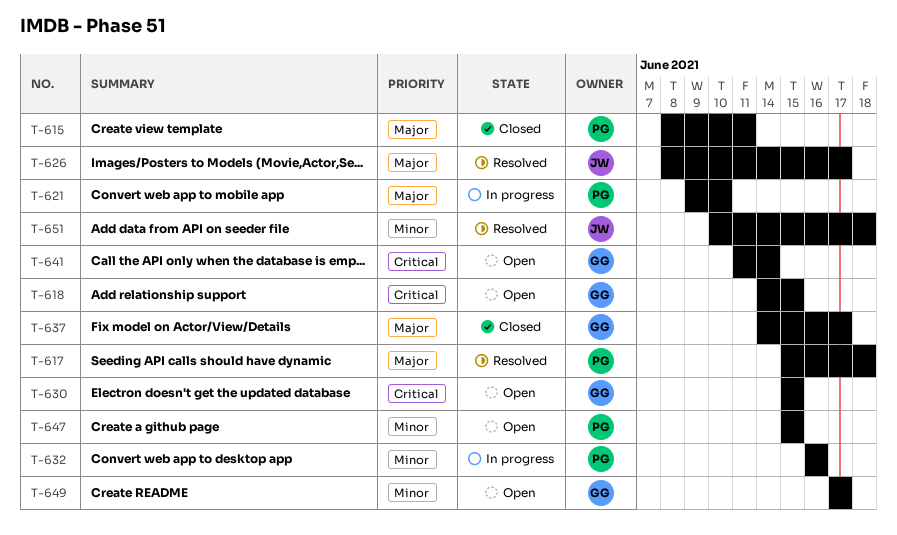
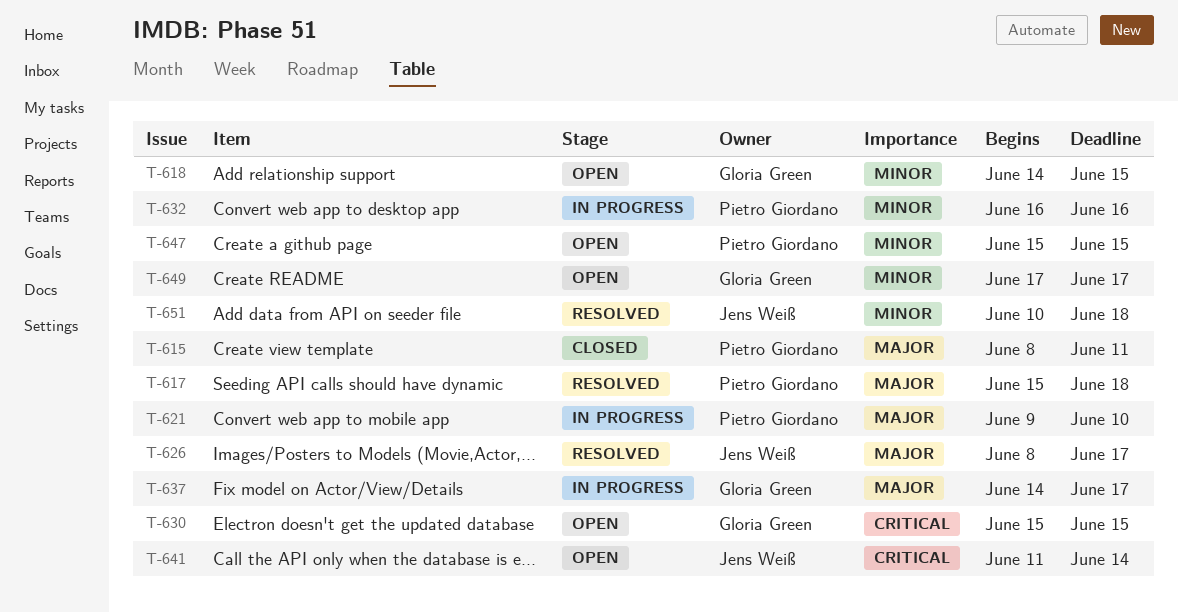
T-618, priority: Critical -> Minor
T-637, status: Closed -> In progress
T-641, owner: Gloria Green -> Jens Weiß

